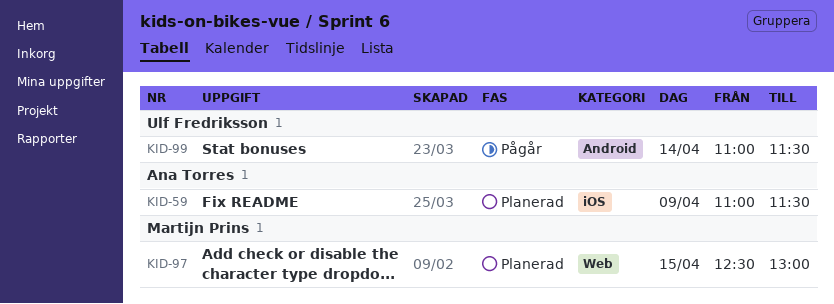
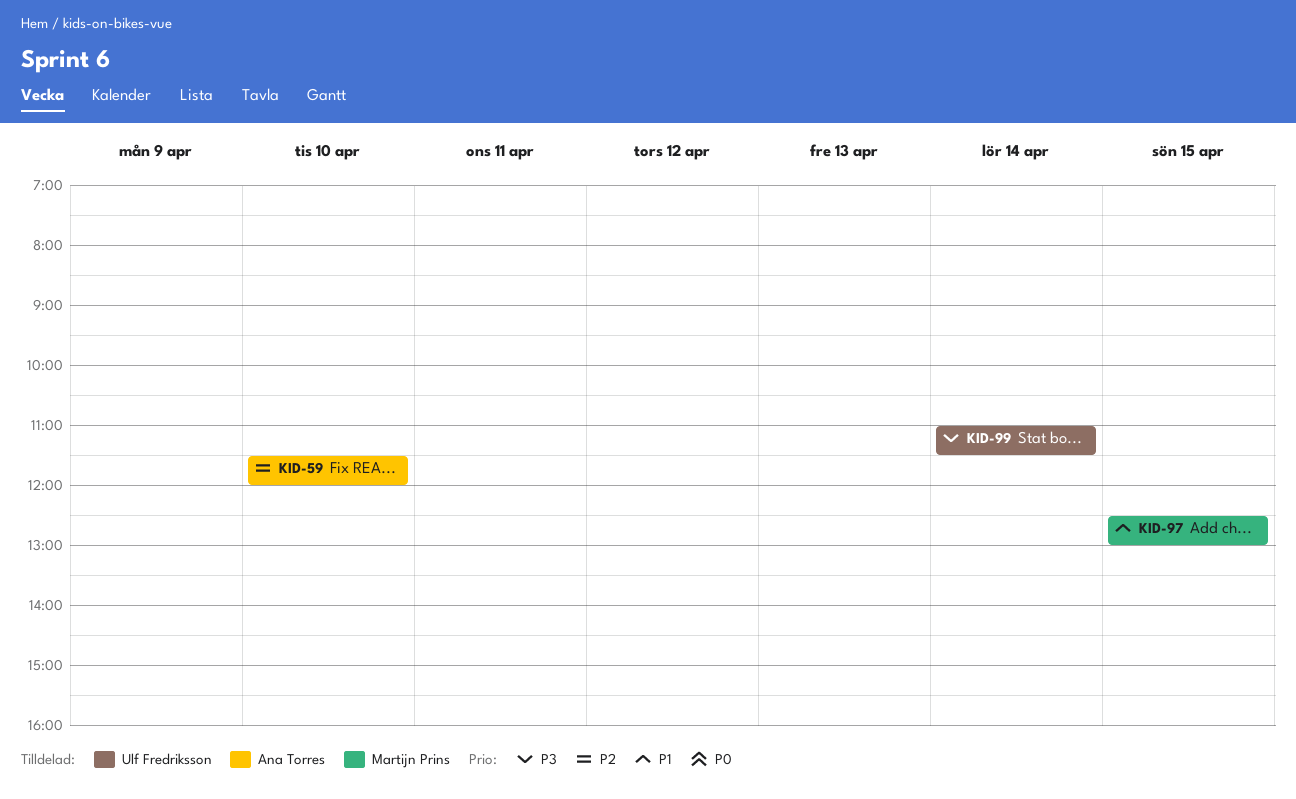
KID-59, day: Apr 9 -> Apr 10
KID-59, begins: 11:00 -> 11:30
KID-59, ends: 11:30 -> 12:00

